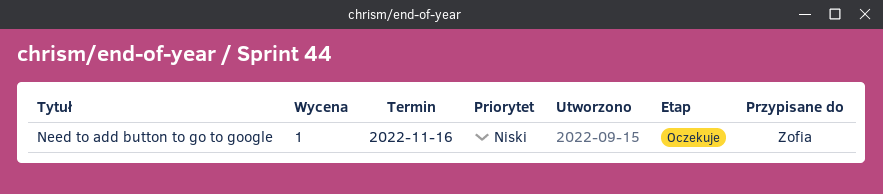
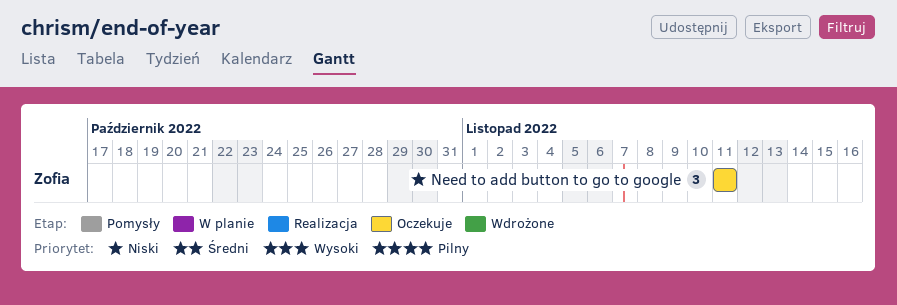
Need to add button to go to google, estimate: 1 -> 3
Need to add button to go to google, due: Nov 16 -> Nov 11

